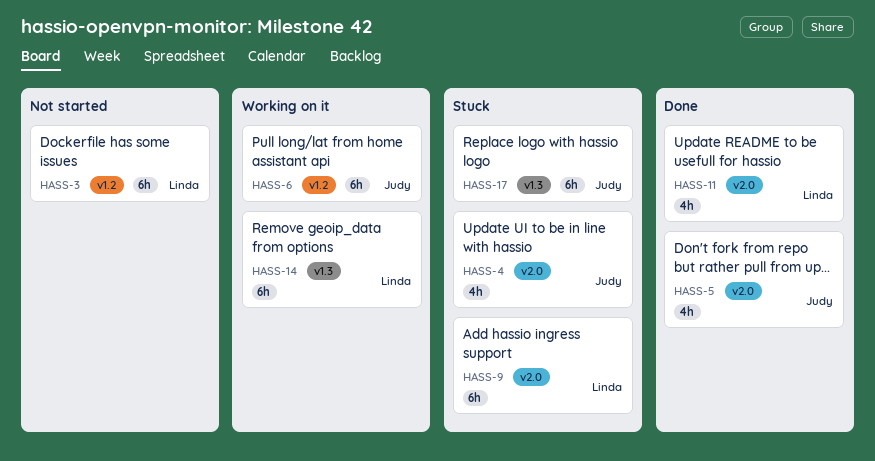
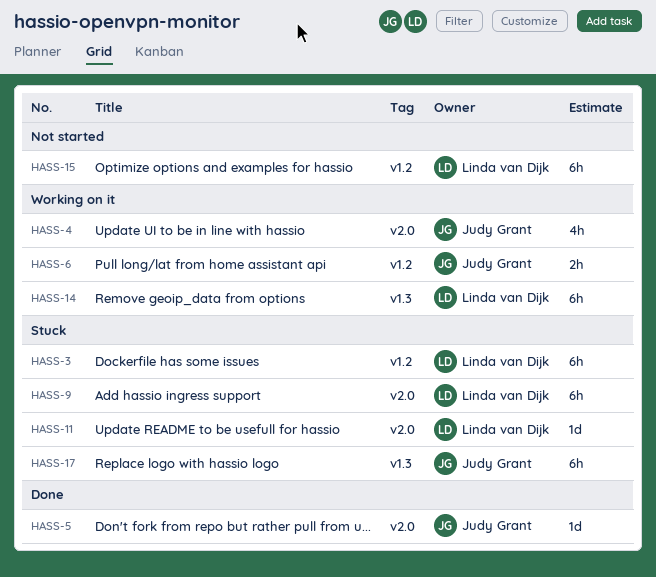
HASS-3, status: Not started -> Stuck
HASS-4, status: Stuck -> Working on it
HASS-5, estimate: 4h -> 1d
HASS-6, estimate: 6h -> 2h
HASS-11, status: Done -> Stuck
HASS-11, estimate: 4h -> 1d
HASS-15: none -> present

